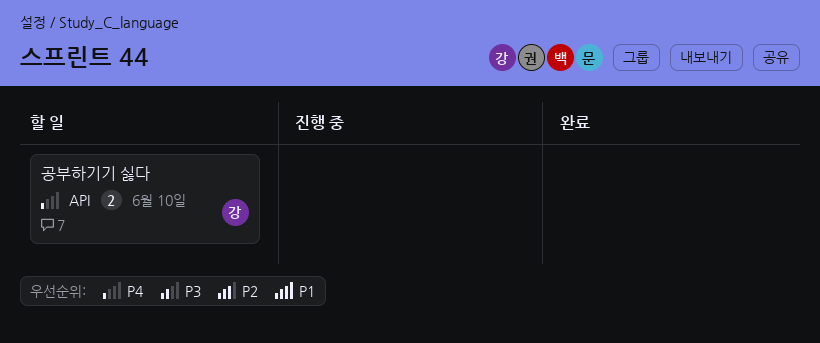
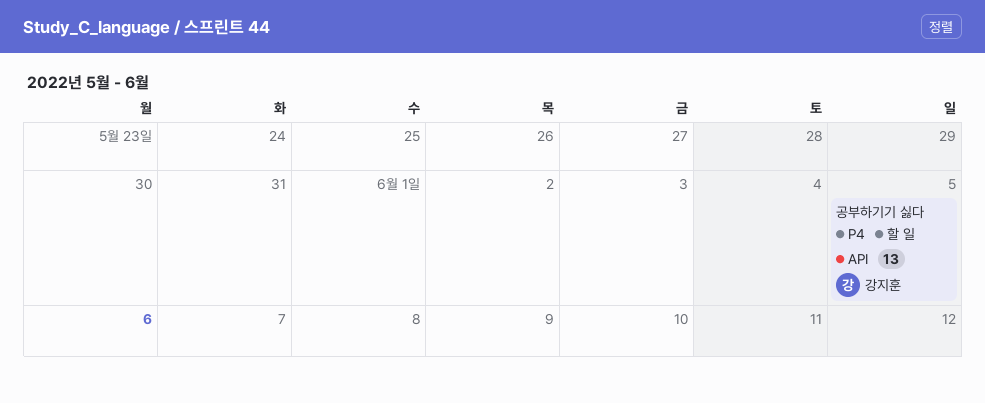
공부하기기 싫다, estimate: 2 -> 13
공부하기기 싫다, due: Jun 10 -> Jun 5

